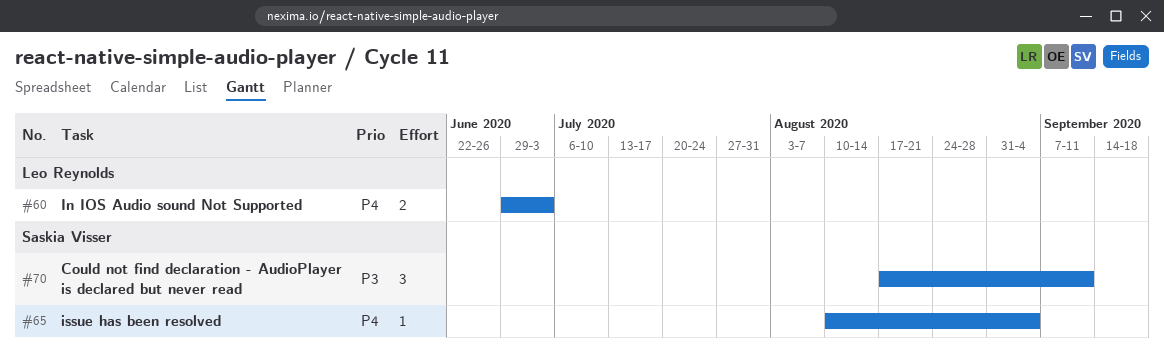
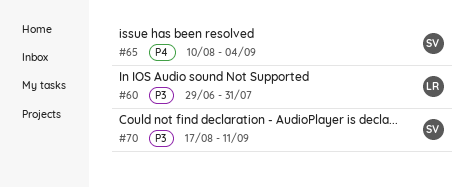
#60, priority: P4 -> P3
#60, due: Jul 3 -> Jul 31

